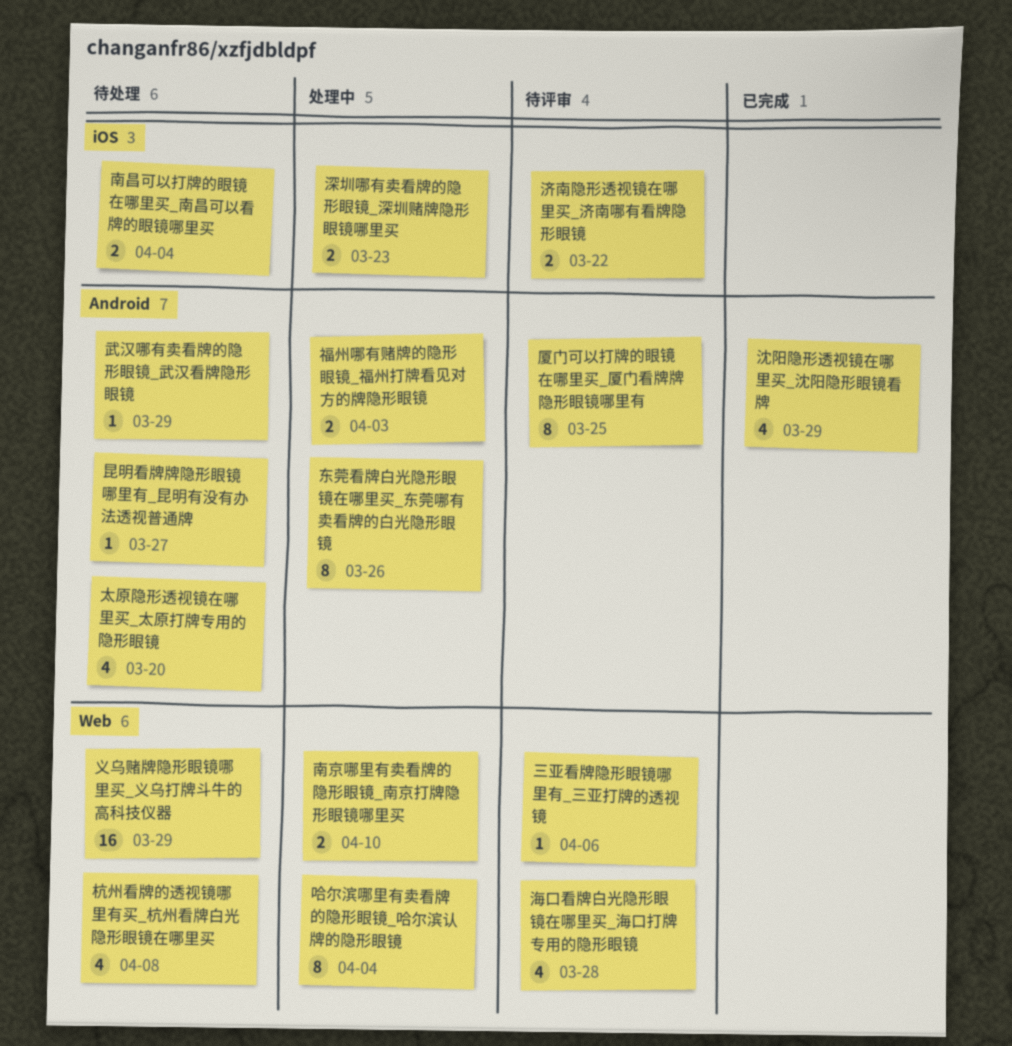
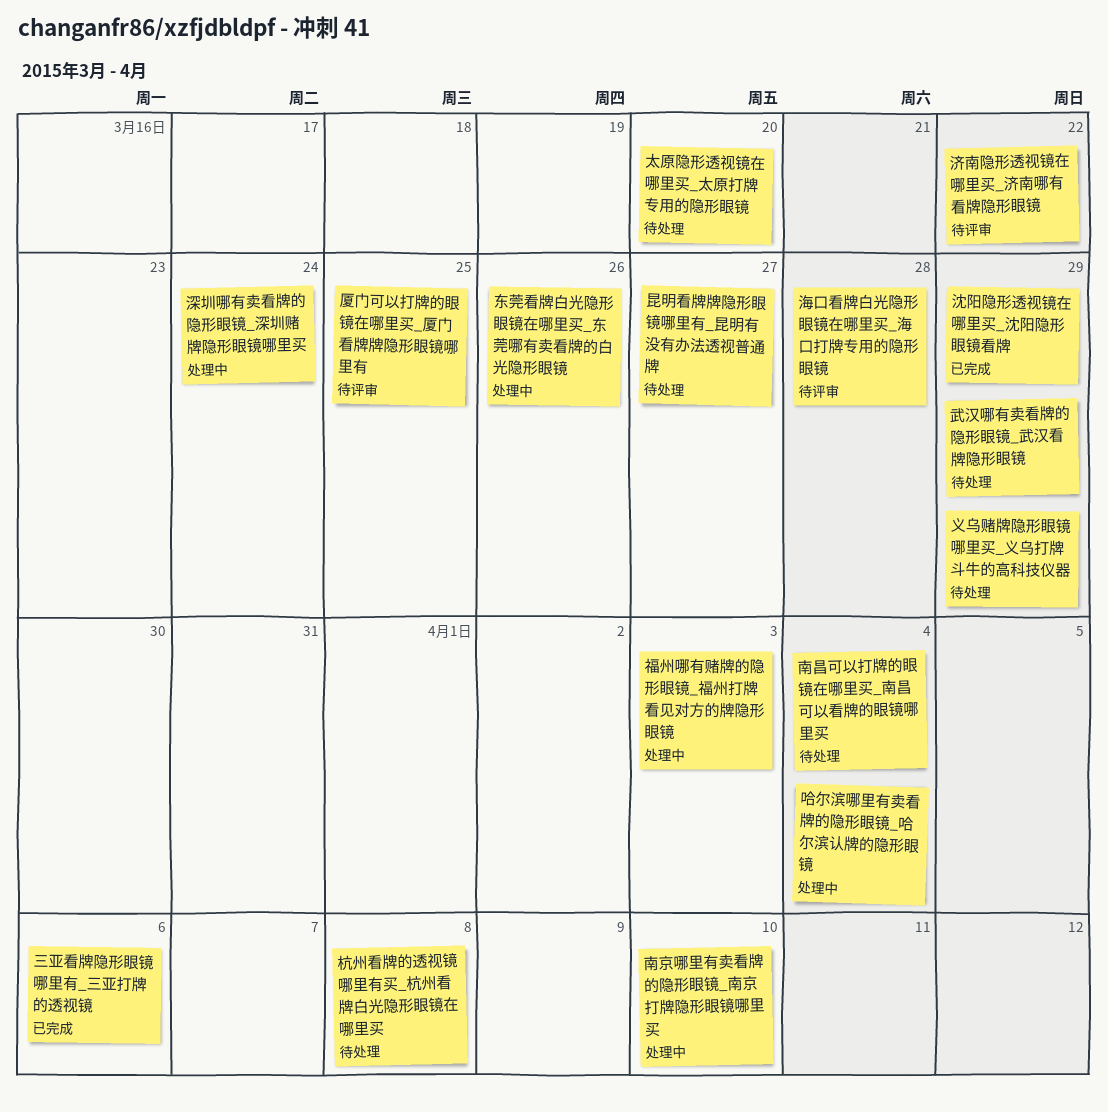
三亚看牌隐形眼镜哪里有_三亚打牌的透视镜, status: 待评审 -> 已完成
深圳哪有卖看牌的隐形眼镜_深圳赌牌隐形眼镜哪里买, due: Mar 23 -> Mar 24

